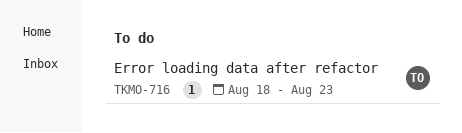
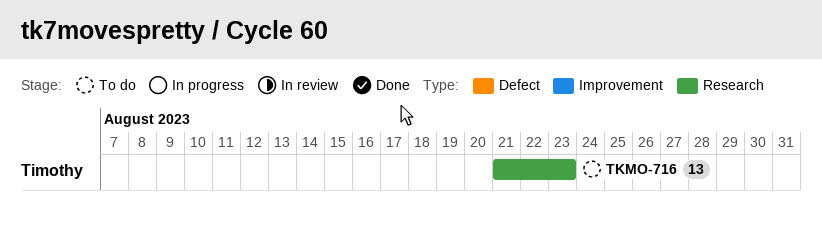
TKMO-716, estimate: 1 -> 13
TKMO-716, start: Aug 18 -> Aug 21

